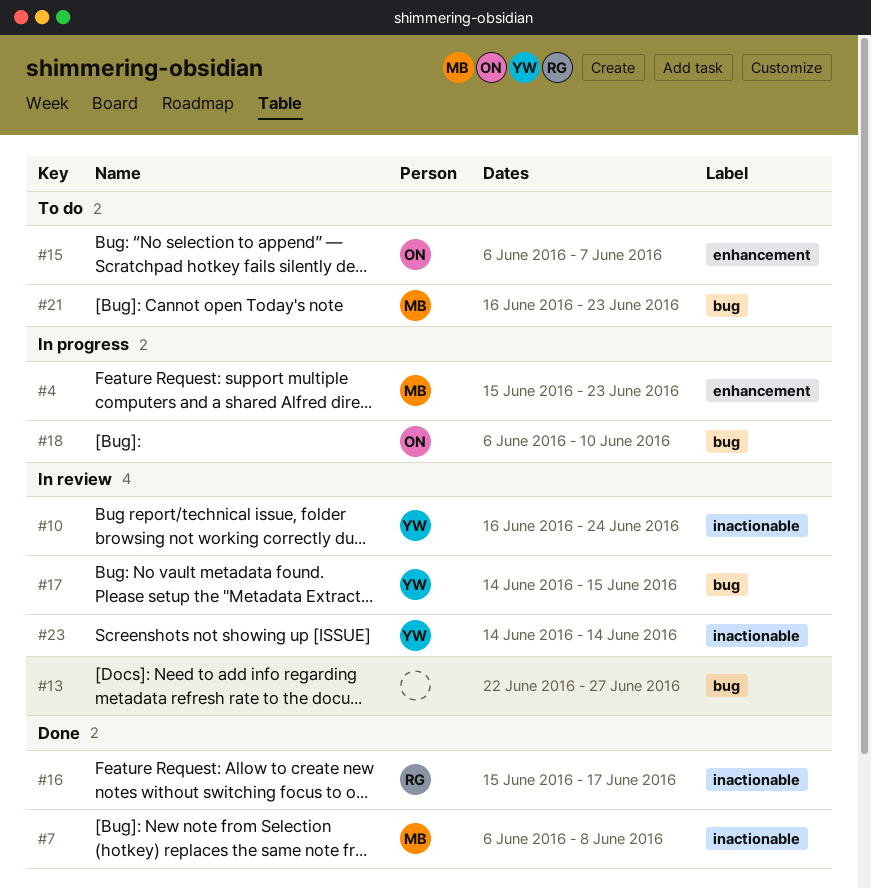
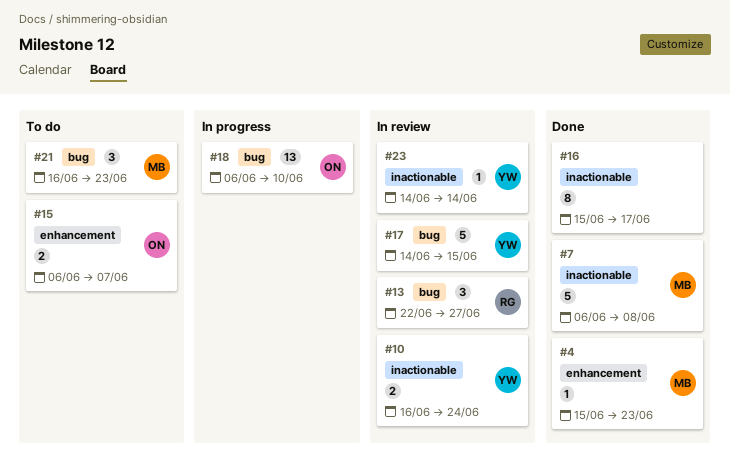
#4, status: In progress -> Done
#13, owner: none -> RG
#16, owner: RG -> none

